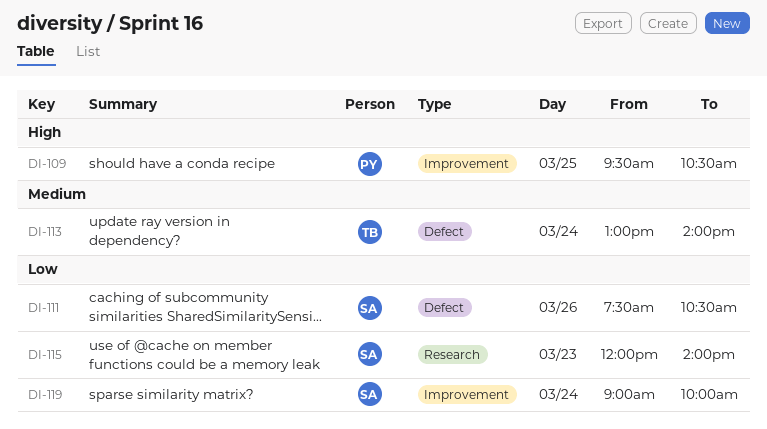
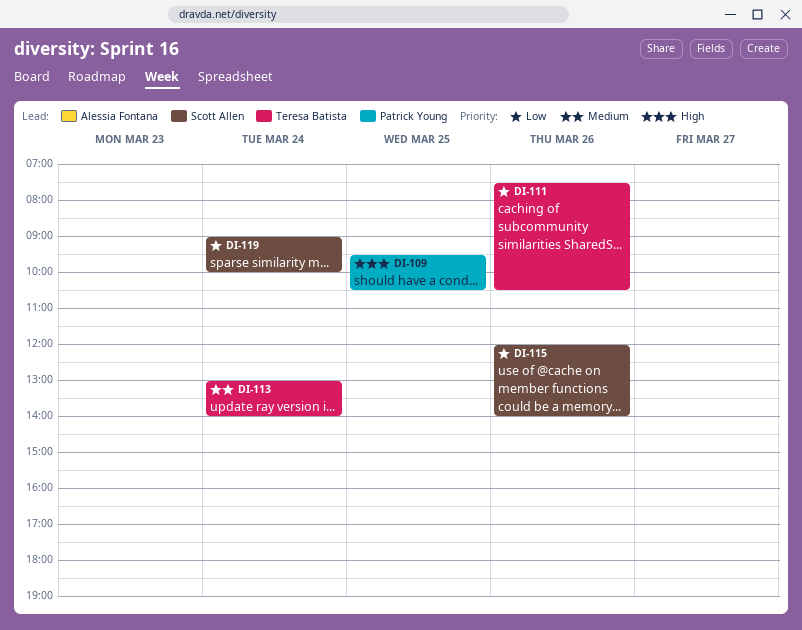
DI-111, owner: Scott Allen -> Teresa Batista
DI-115, day: Mar 23 -> Mar 26

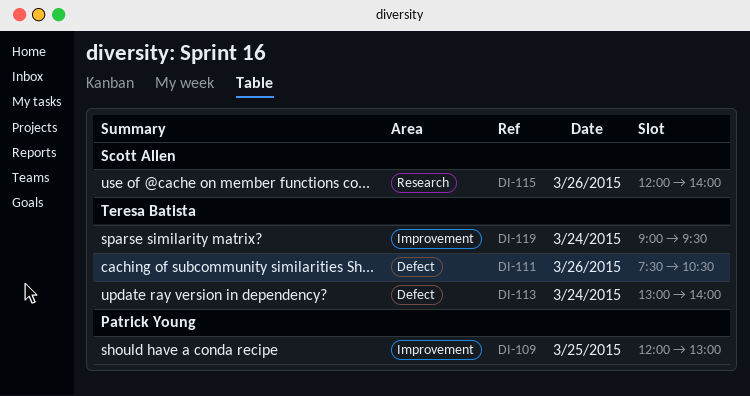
DI-109, begins: 09:30 -> 12:00
DI-109, ends: 10:30 -> 13:00
DI-119, owner: Scott Allen -> Teresa Batista
DI-119, ends: 10:00 -> 09:30

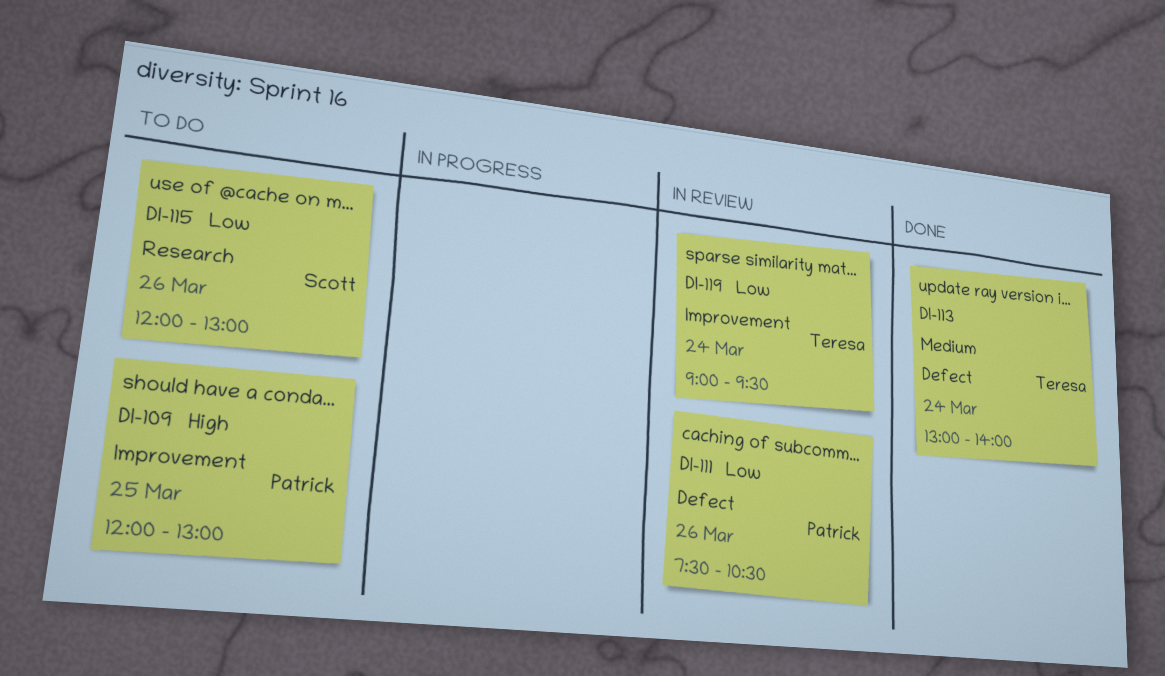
DI-111, owner: Teresa Batista -> Patrick Young
DI-115, ends: 14:00 -> 13:00

